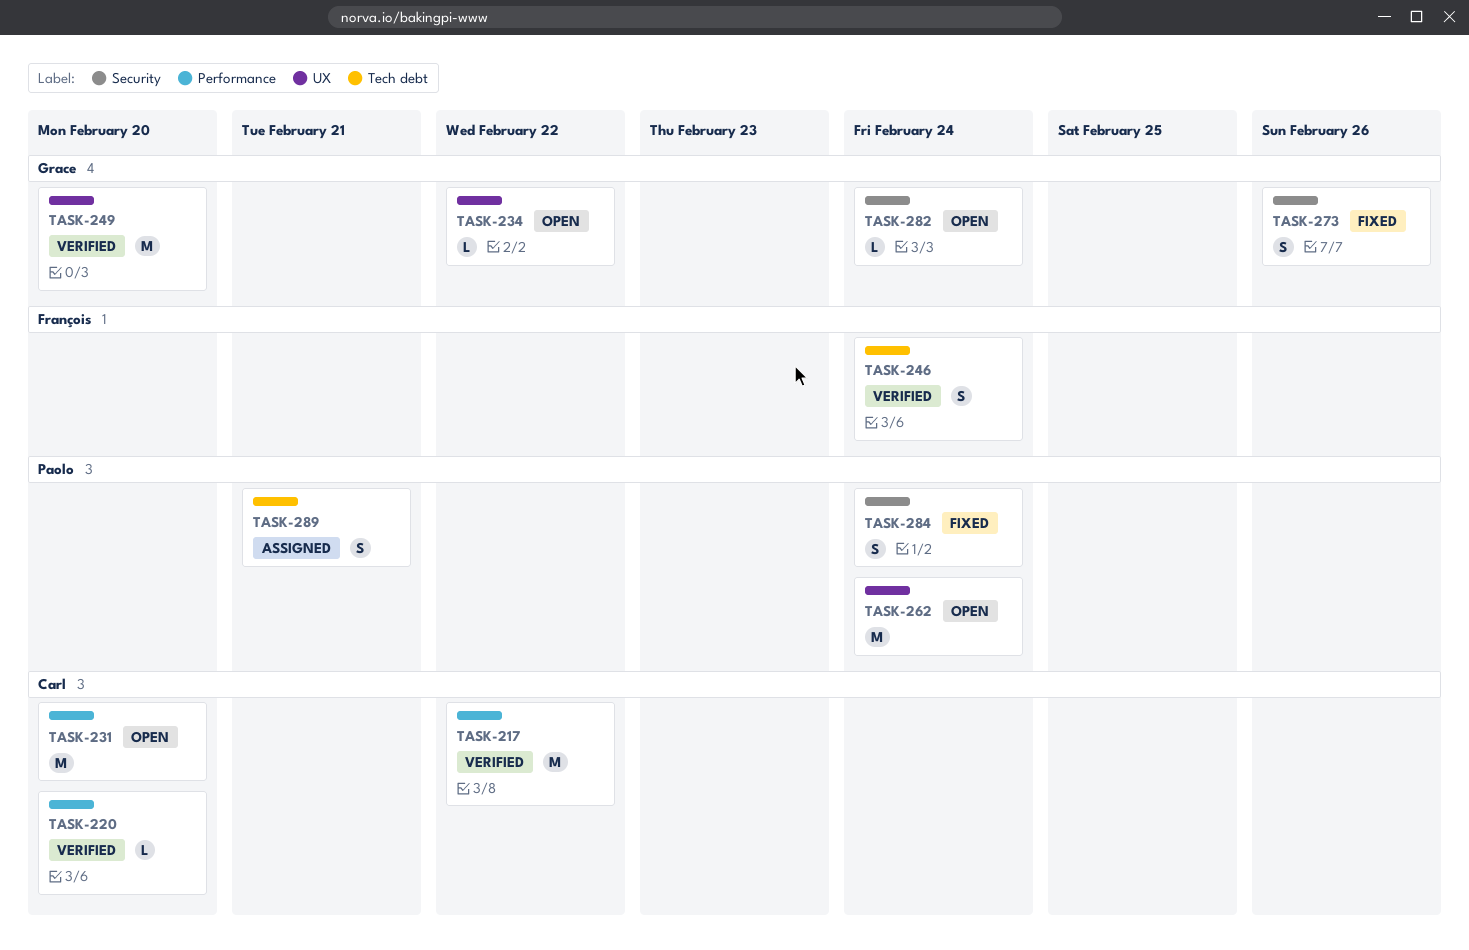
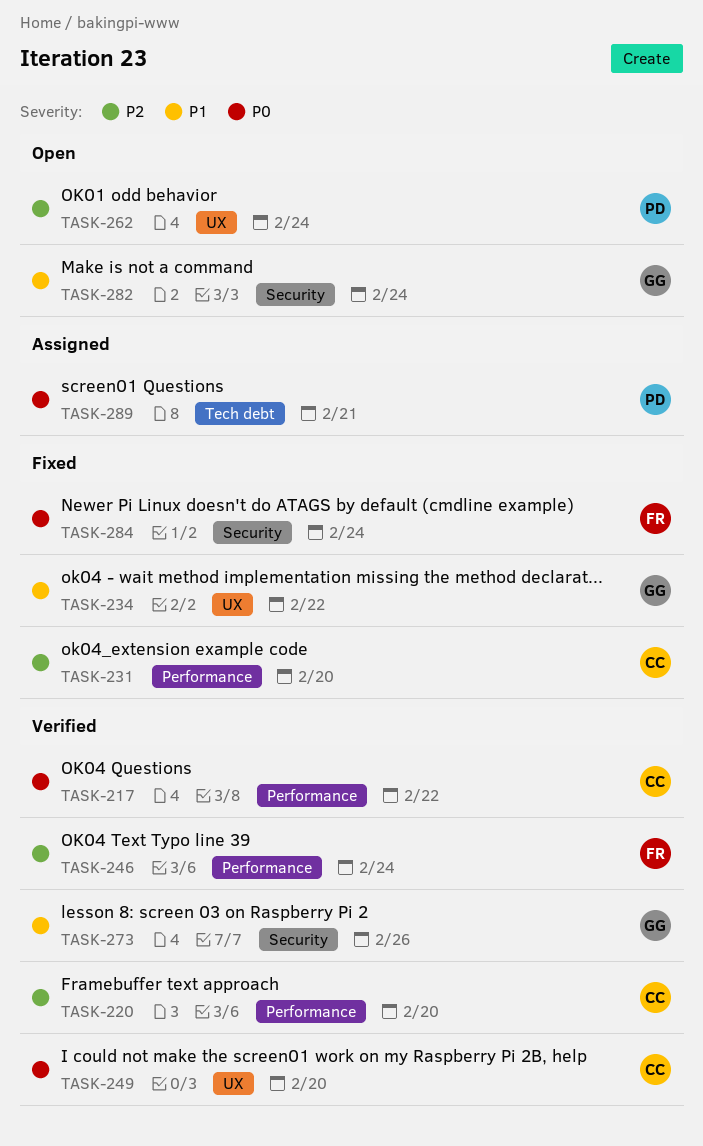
TASK-231, status: Open -> Fixed
TASK-234, status: Open -> Fixed
TASK-246, label: Tech debt -> Performance
TASK-249, owner: Grace -> Carl
TASK-273, status: Fixed -> Verified
TASK-284, owner: Paolo -> François

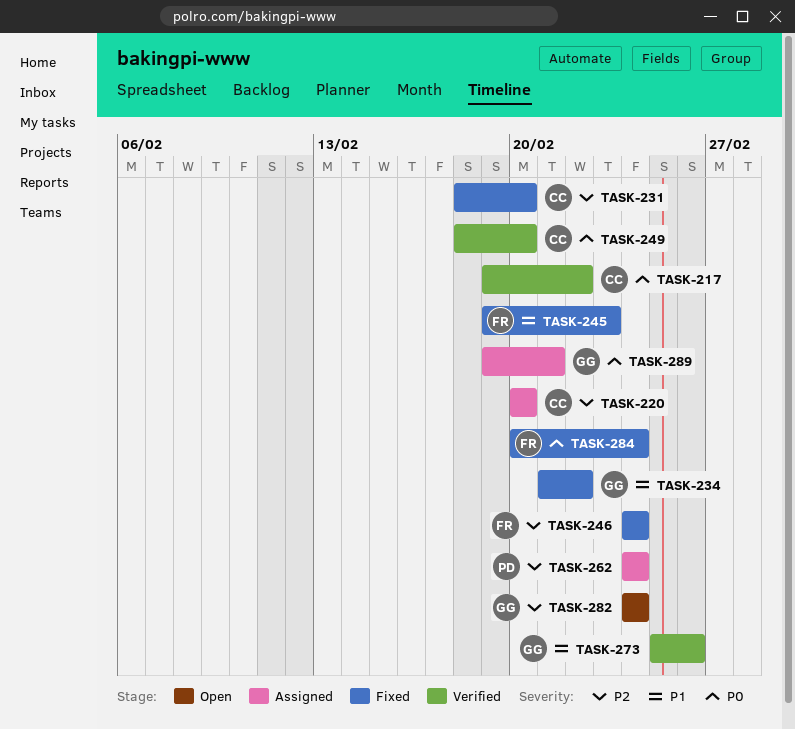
TASK-220, status: Verified -> Assigned
TASK-245: none -> present
TASK-246, status: Verified -> Fixed
TASK-262, status: Open -> Assigned
TASK-282, priority: P1 -> P2
TASK-289, owner: PD -> GG

